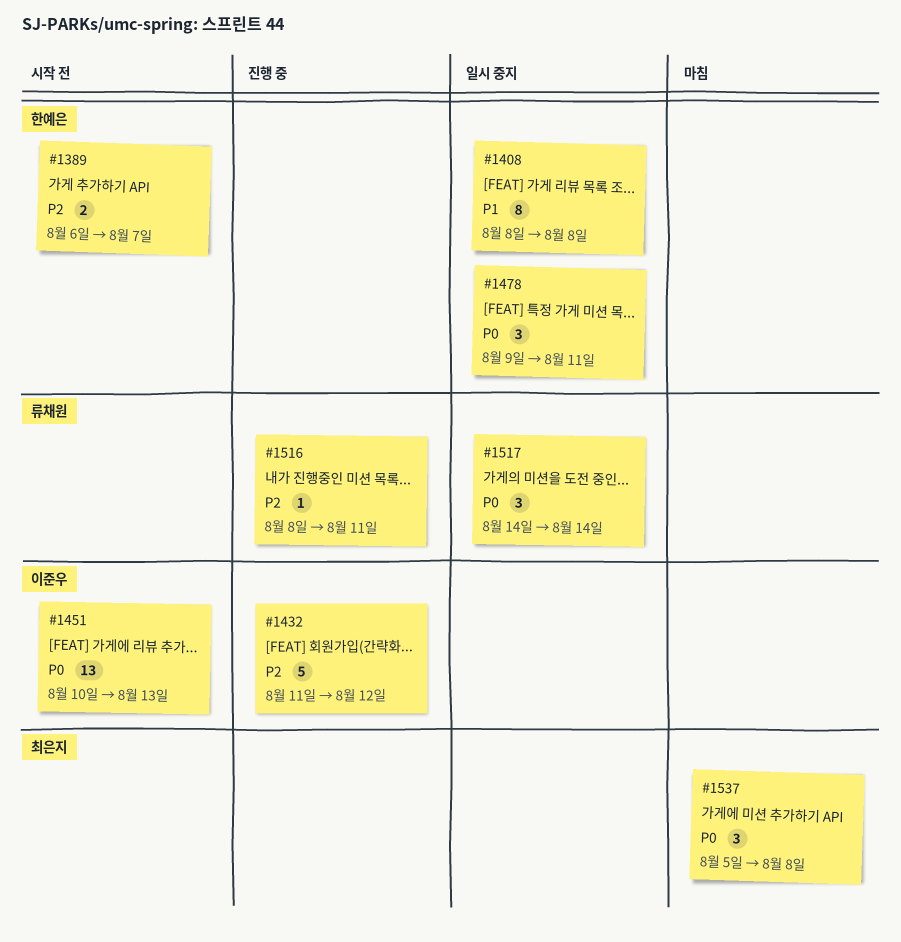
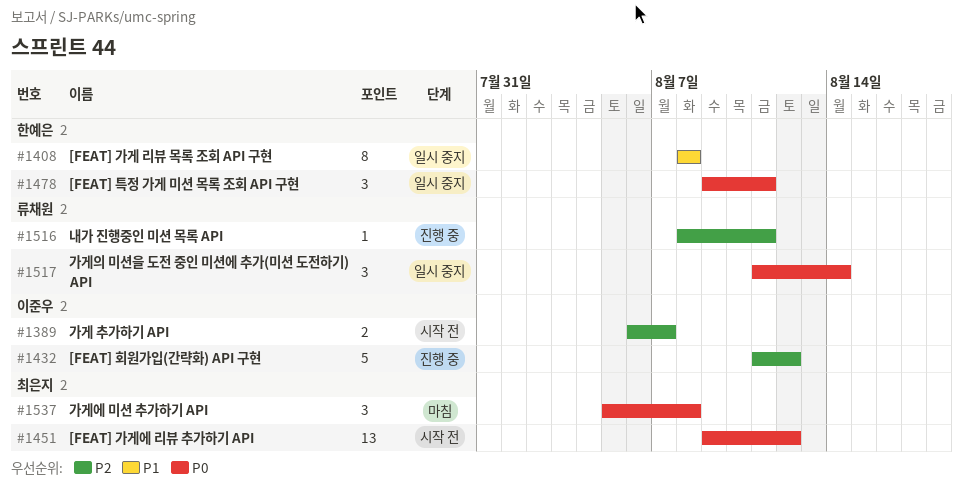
#1389, owner: 한예은 -> 이준우
#1451, owner: 이준우 -> 최은지
#1451, start: Aug 10 -> Aug 9
#1451, due: Aug 13 -> Aug 12
#1517, start: Aug 14 -> Aug 11

